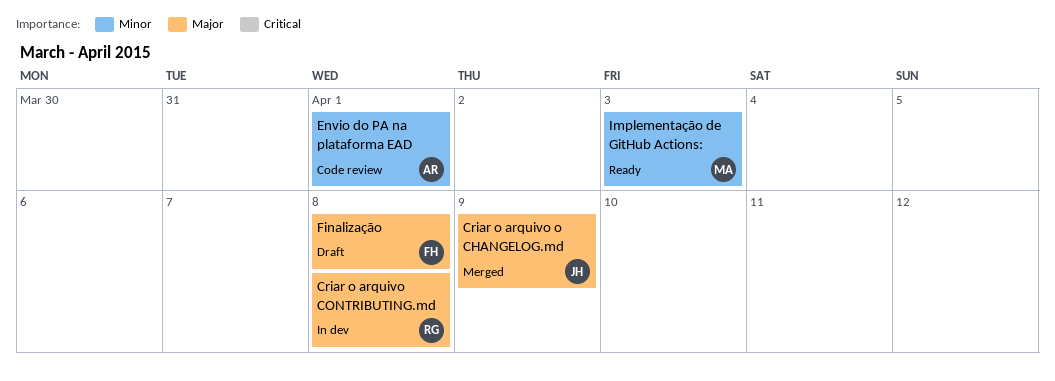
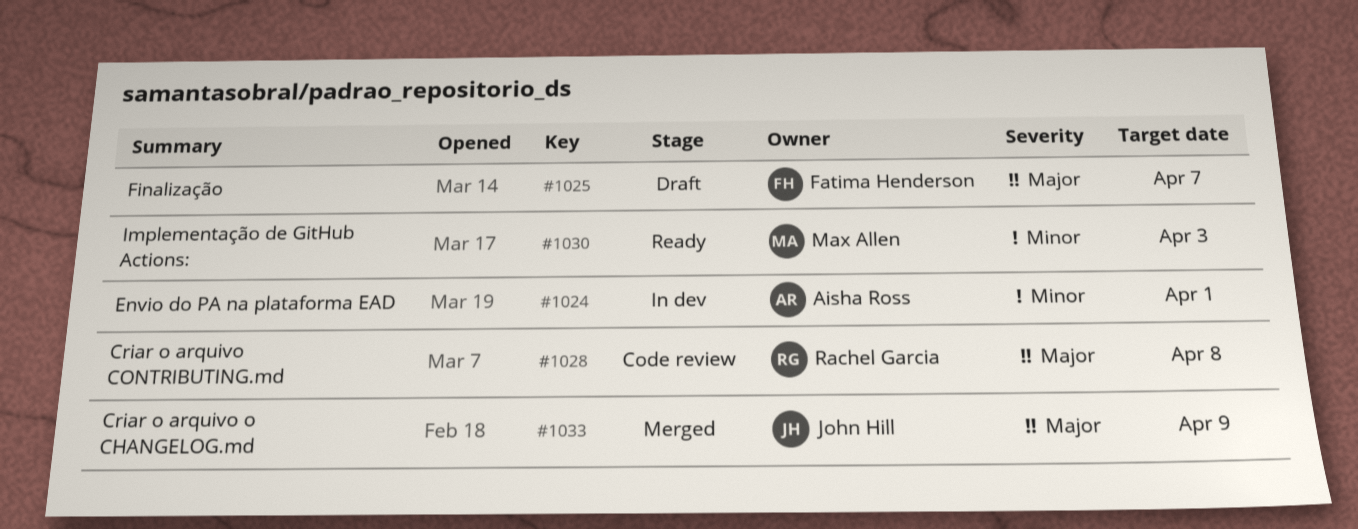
Criar o arquivo CONTRIBUTING.md, status: In dev -> Code review
Envio do PA na plataforma EAD, status: Code review -> In dev
Finalização, due: Apr 8 -> Apr 7

